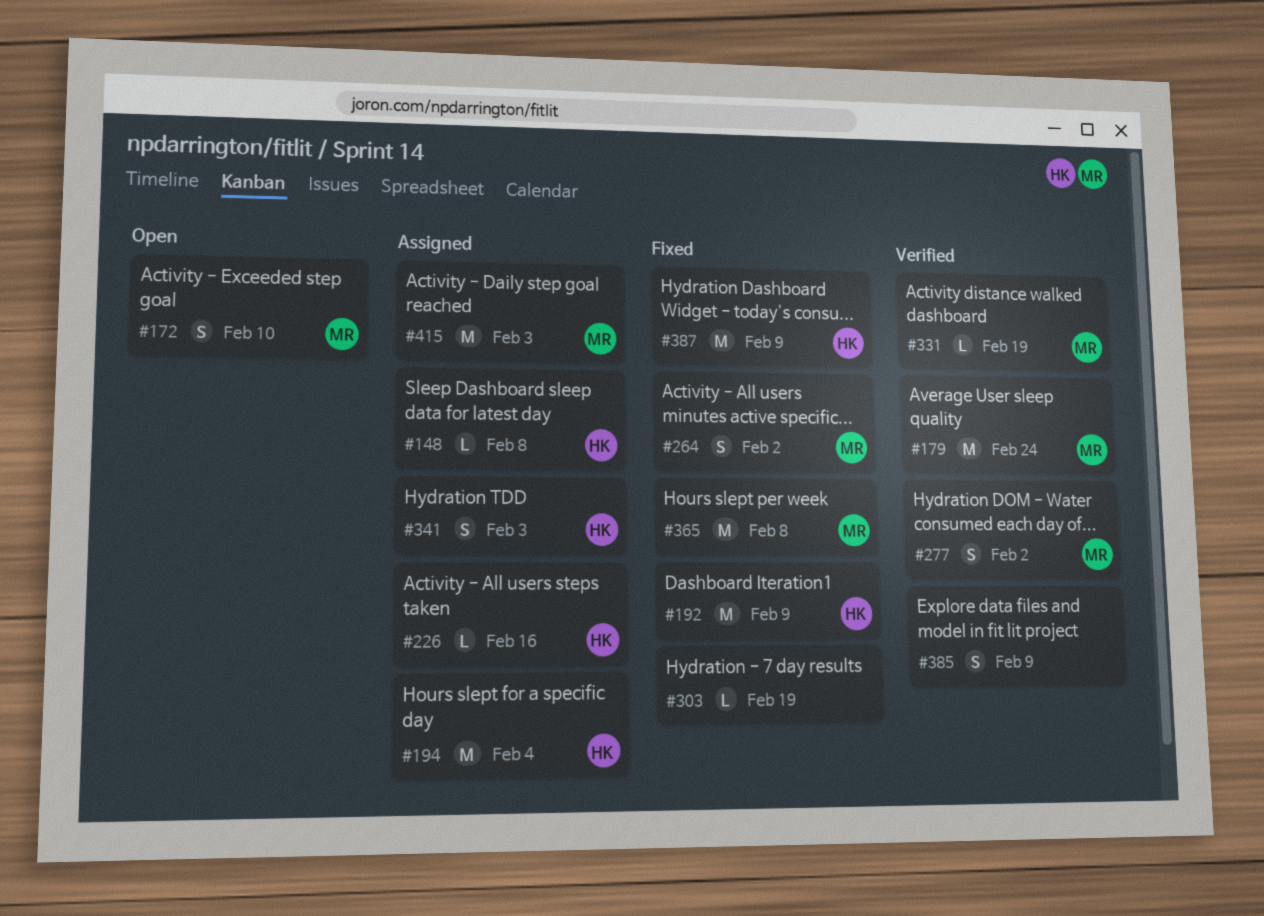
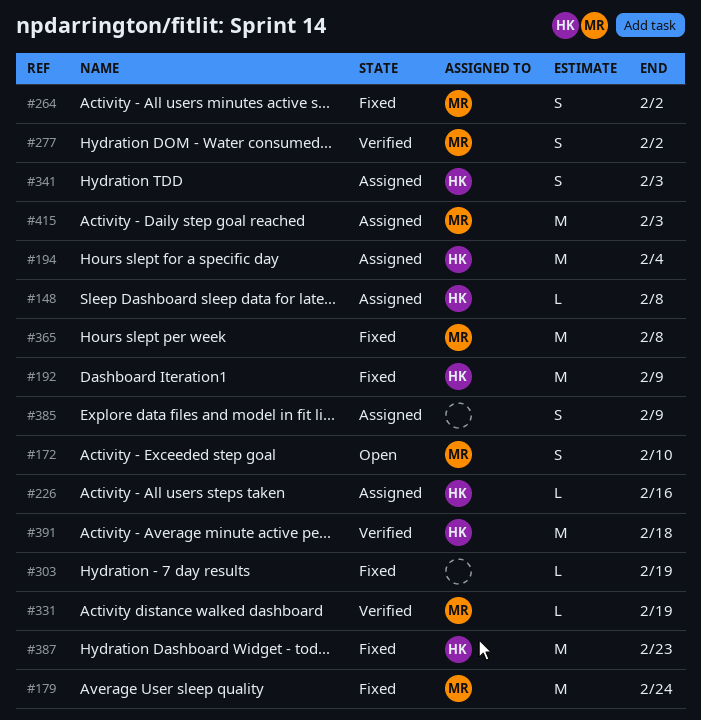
#179, status: Verified -> Fixed
#385, status: Verified -> Assigned
#387, due: Feb 9 -> Feb 23
#391: none -> present

